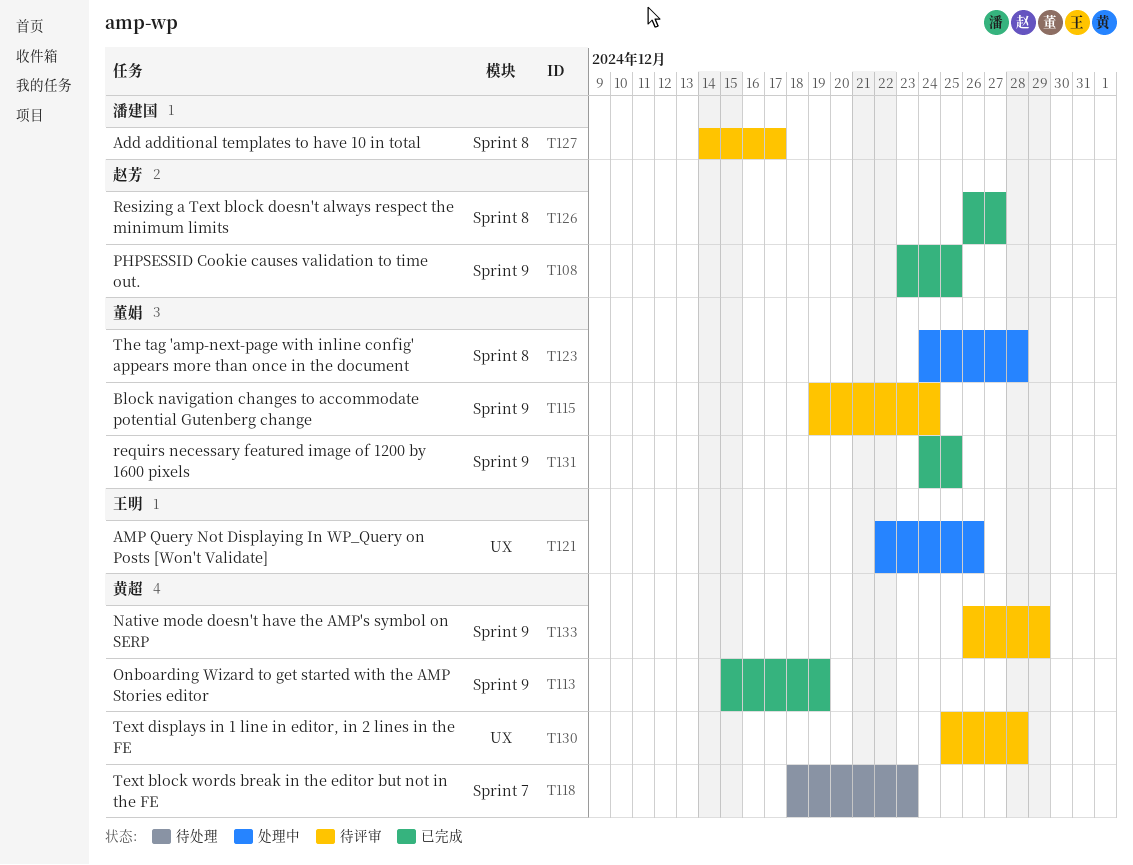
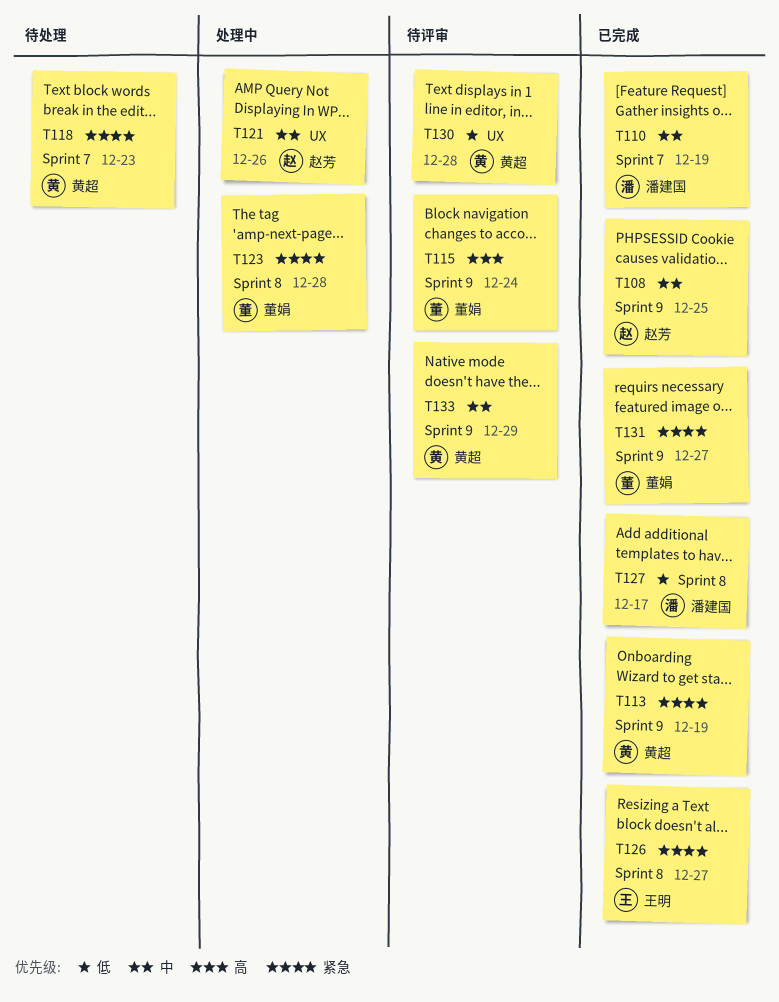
T110: none -> present
T121, owner: 王明 -> 赵芳
T126, owner: 赵芳 -> 王明
T127, status: 待评审 -> 已完成
T131, due: Dec 25 -> Dec 27

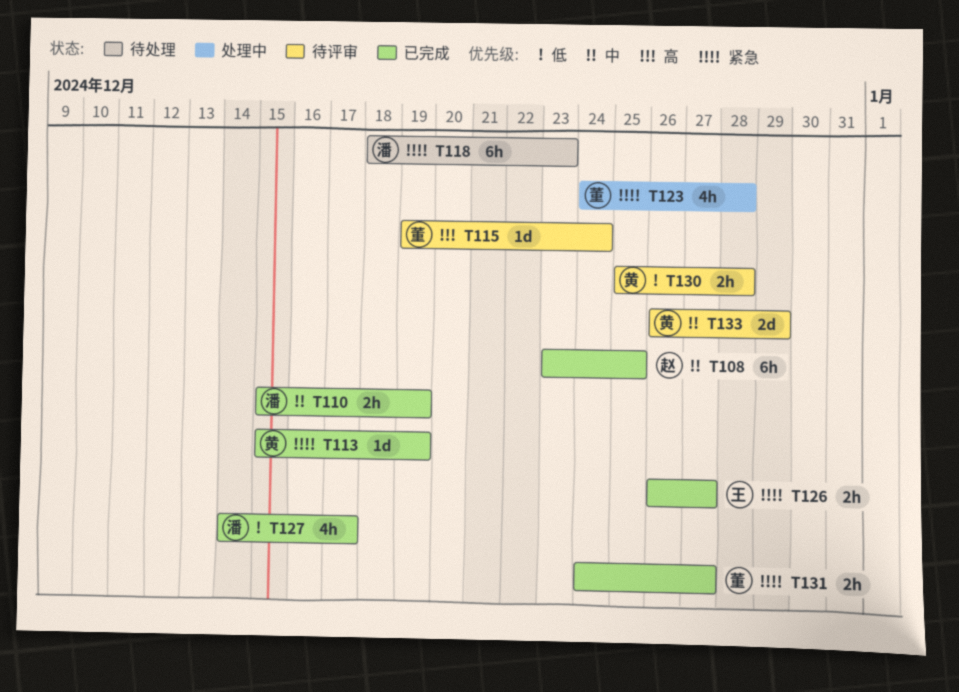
T118, owner: 黄超 -> 潘建国
T121: present -> none

